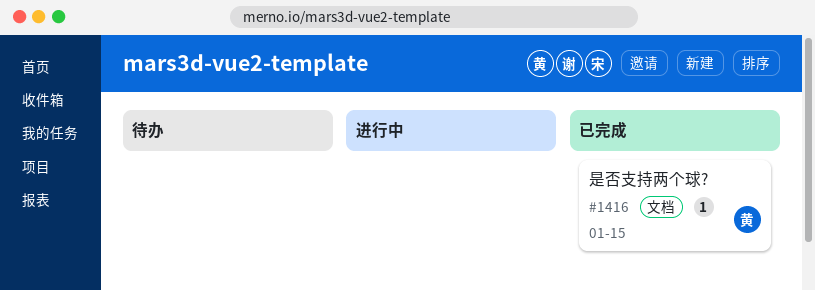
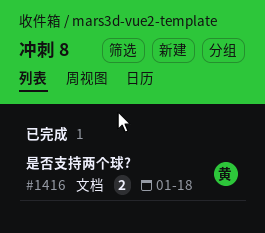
#1416, estimate: 1 -> 2
#1416, due: Jan 15 -> Jan 18

